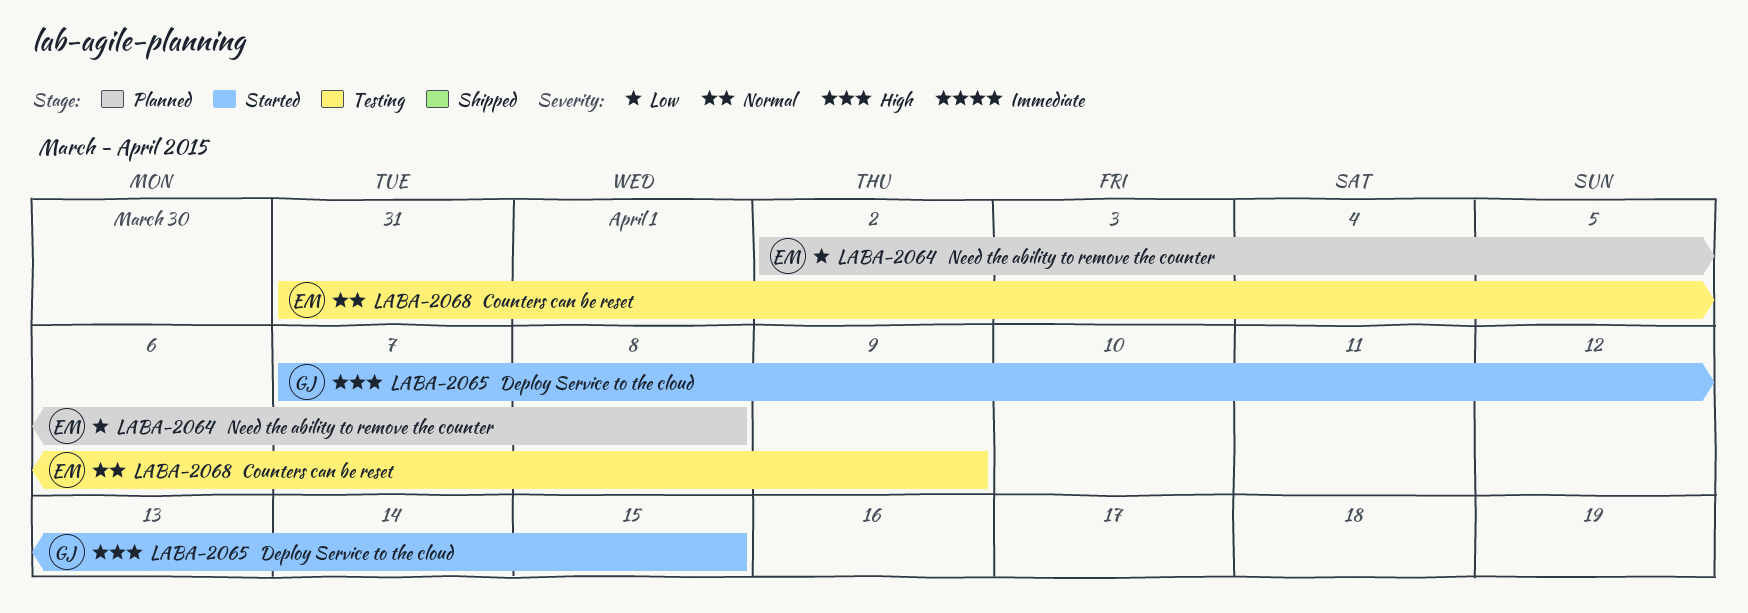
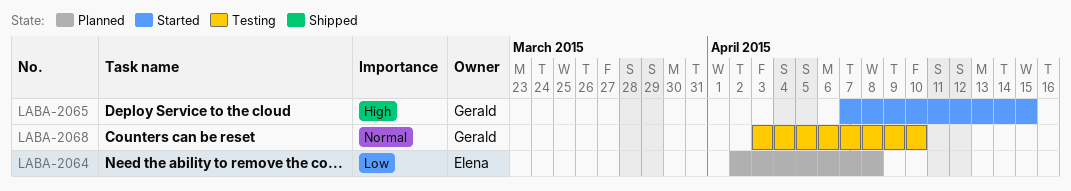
LABA-2068, owner: Elena -> Gerald
LABA-2068, start: Mar 31 -> Apr 3
LABA-2068, due: Apr 9 -> Apr 10

